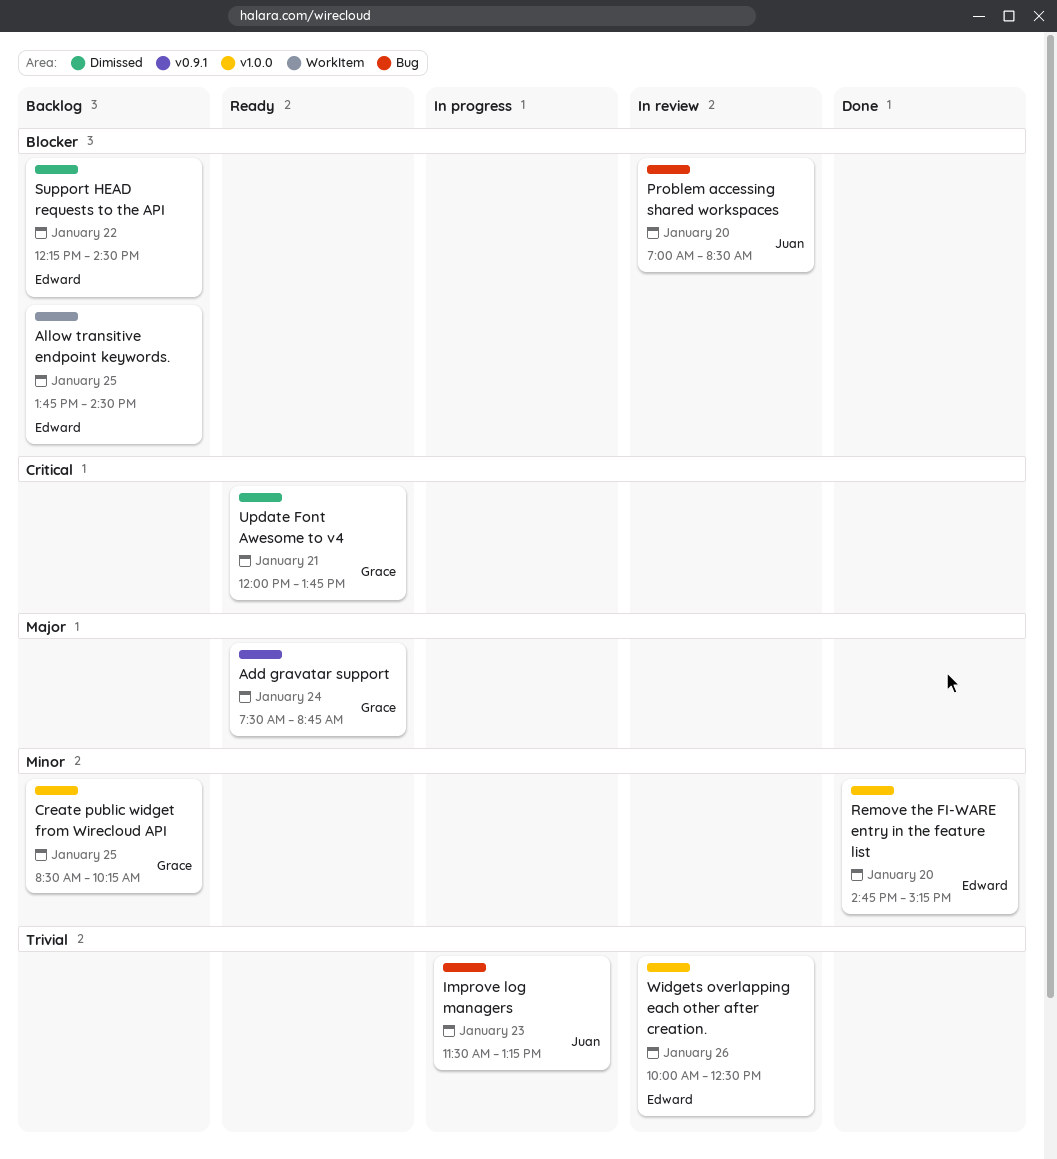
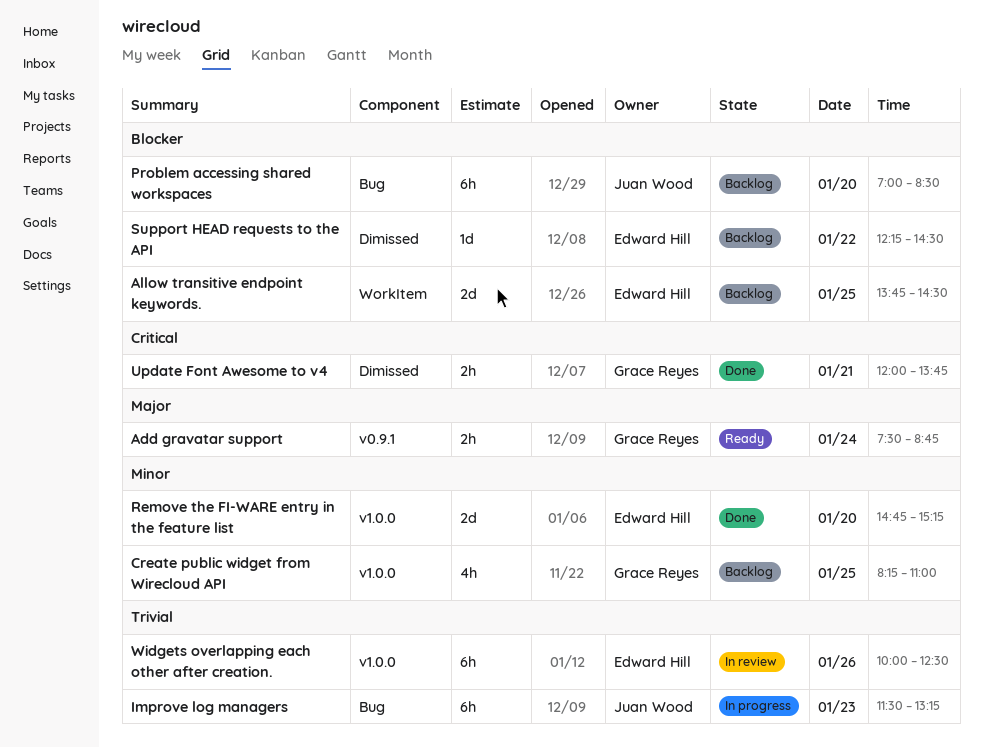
Create public widget from Wirecloud API, begins: 08:30 -> 08:15
Create public widget from Wirecloud API, ends: 10:15 -> 11:00
Problem accessing shared workspaces, status: In review -> Backlog
Update Font Awesome to v4, status: Ready -> Done

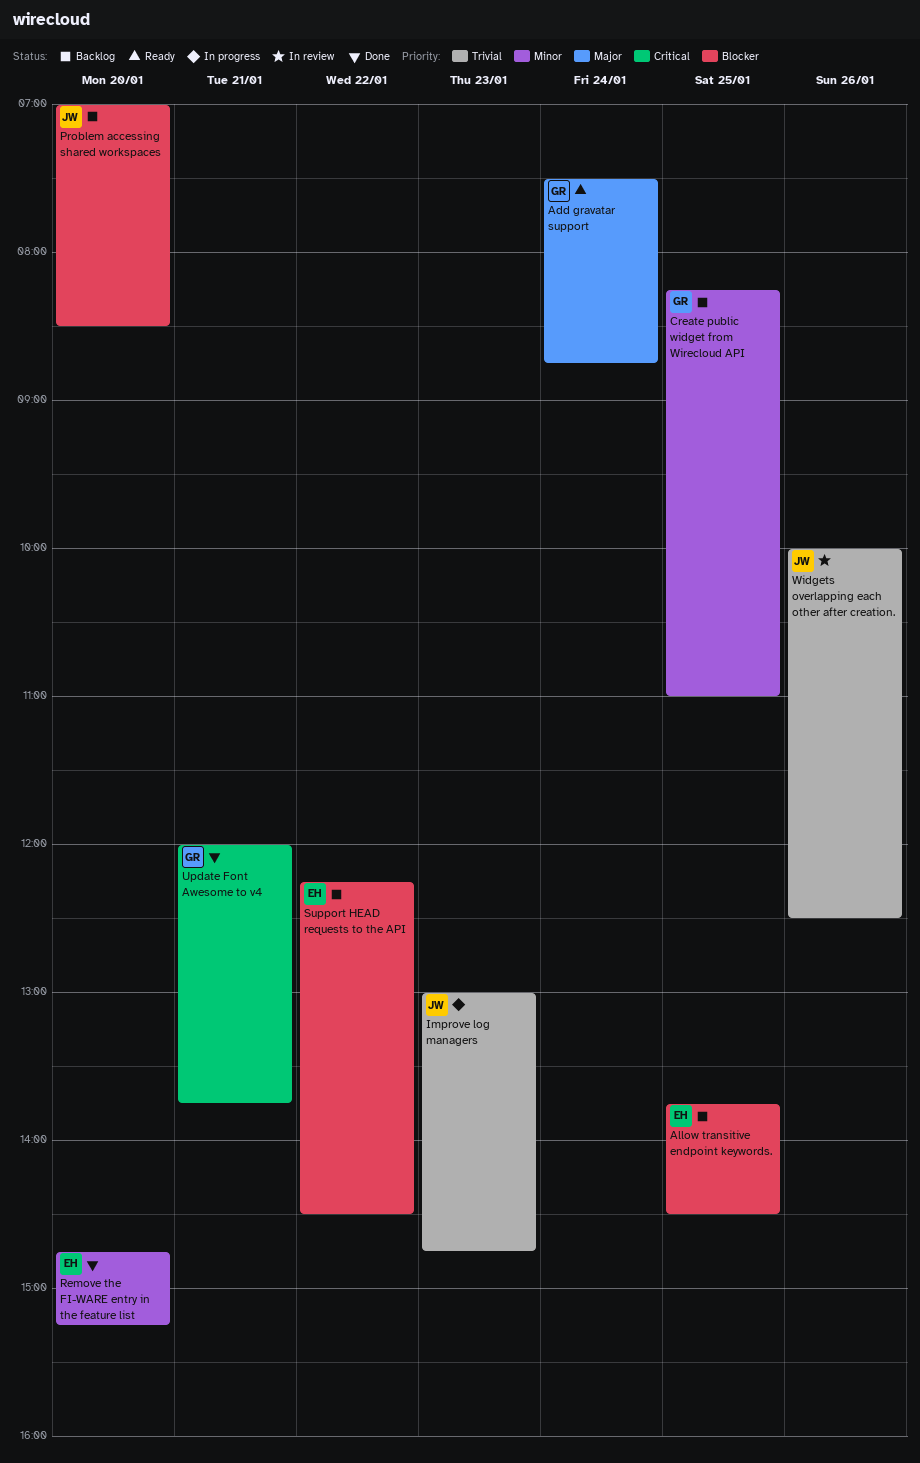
Improve log managers, begins: 11:30 -> 13:00
Improve log managers, ends: 13:15 -> 14:45
Widgets overlapping each other after creation., owner: Edward Hill -> Juan Wood

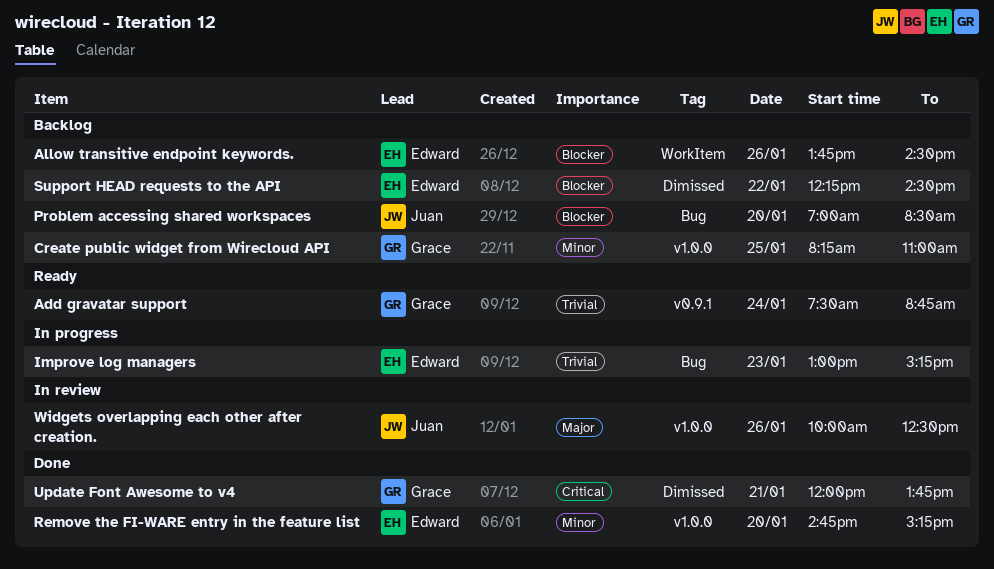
Add gravatar support, priority: Major -> Trivial
Allow transitive endpoint keywords., day: Jan 25 -> Jan 26
Improve log managers, owner: Juan -> Edward
Improve log managers, ends: 14:45 -> 15:15
Widgets overlapping each other after creation., priority: Trivial -> Major

